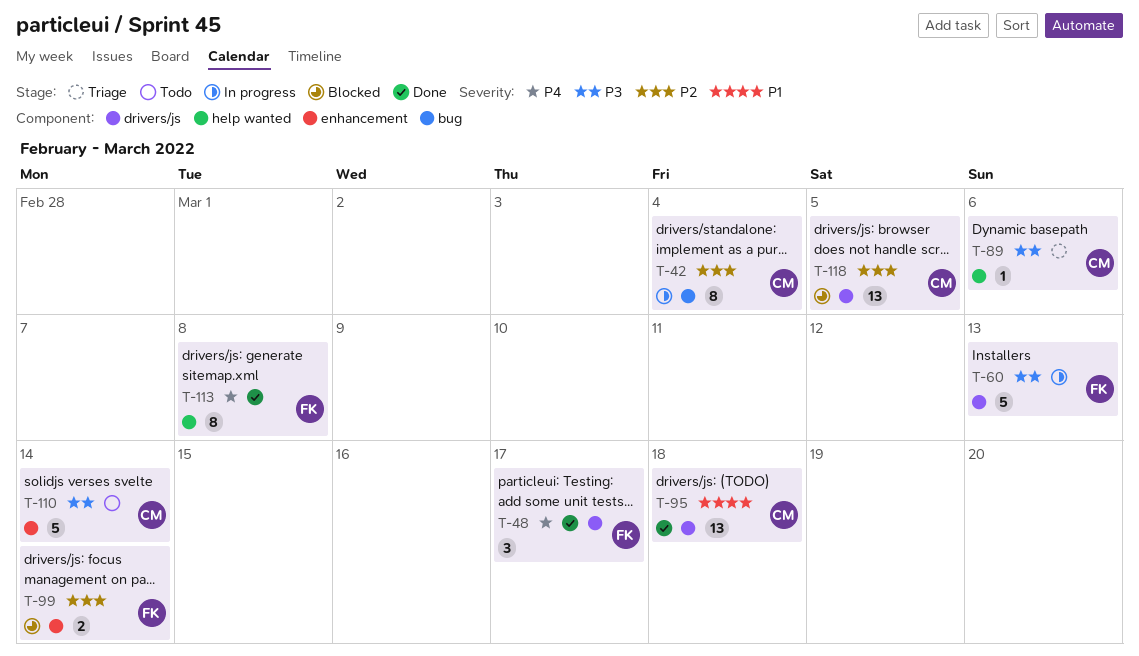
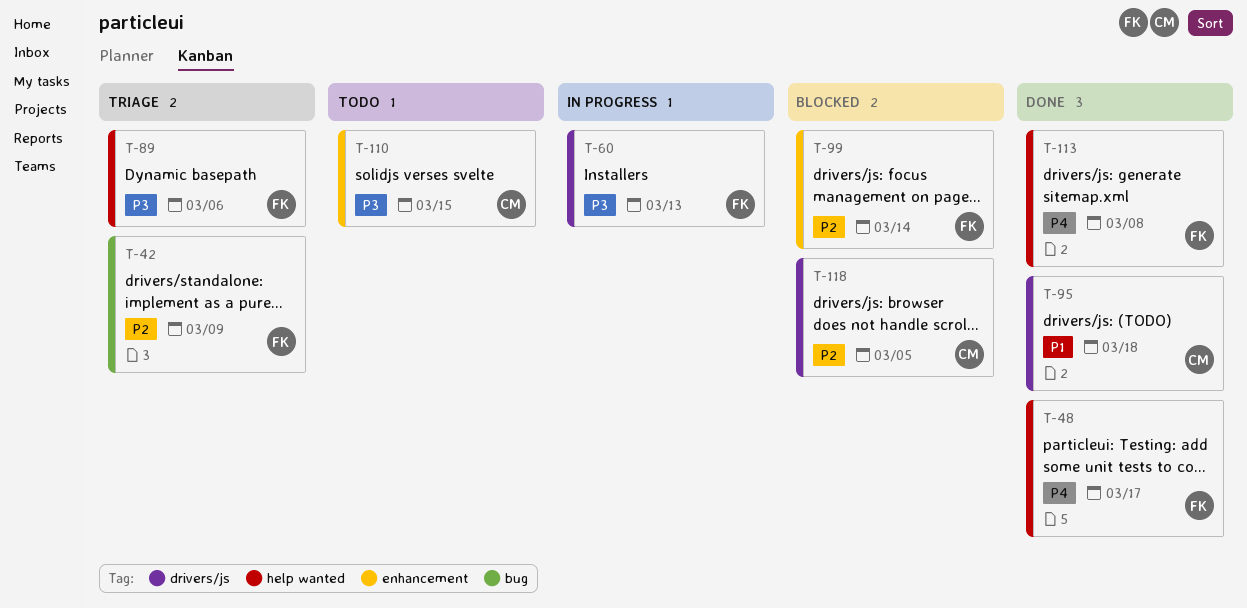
T-42, status: In progress -> Triage
T-42, owner: CM -> FK
T-42, due: Mar 4 -> Mar 9
T-48, label: drivers/js -> help wanted
T-89, owner: CM -> FK
T-110, due: Mar 14 -> Mar 15

